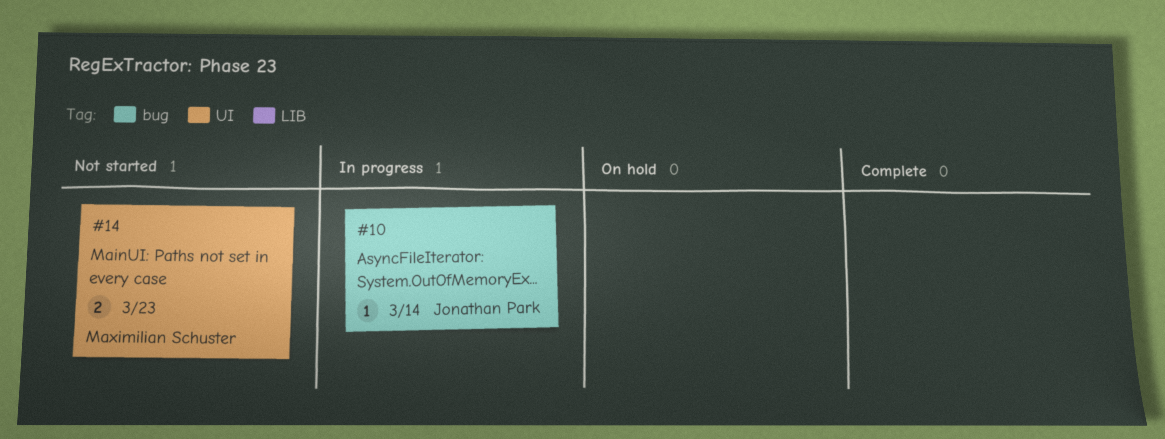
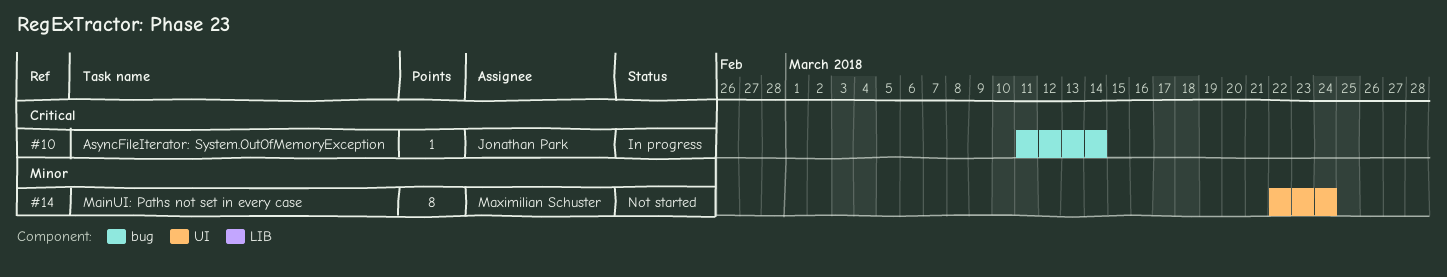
#14, estimate: 2 -> 8
#14, due: Mar 23 -> Mar 24

